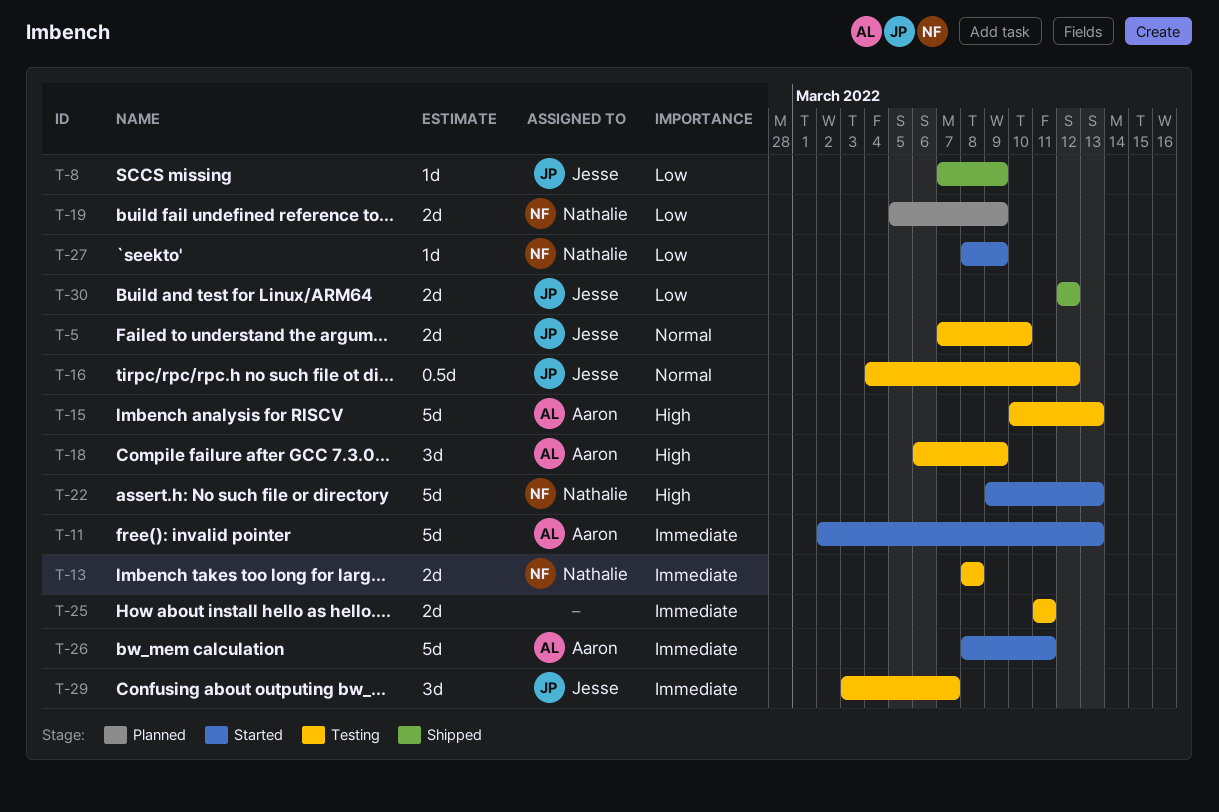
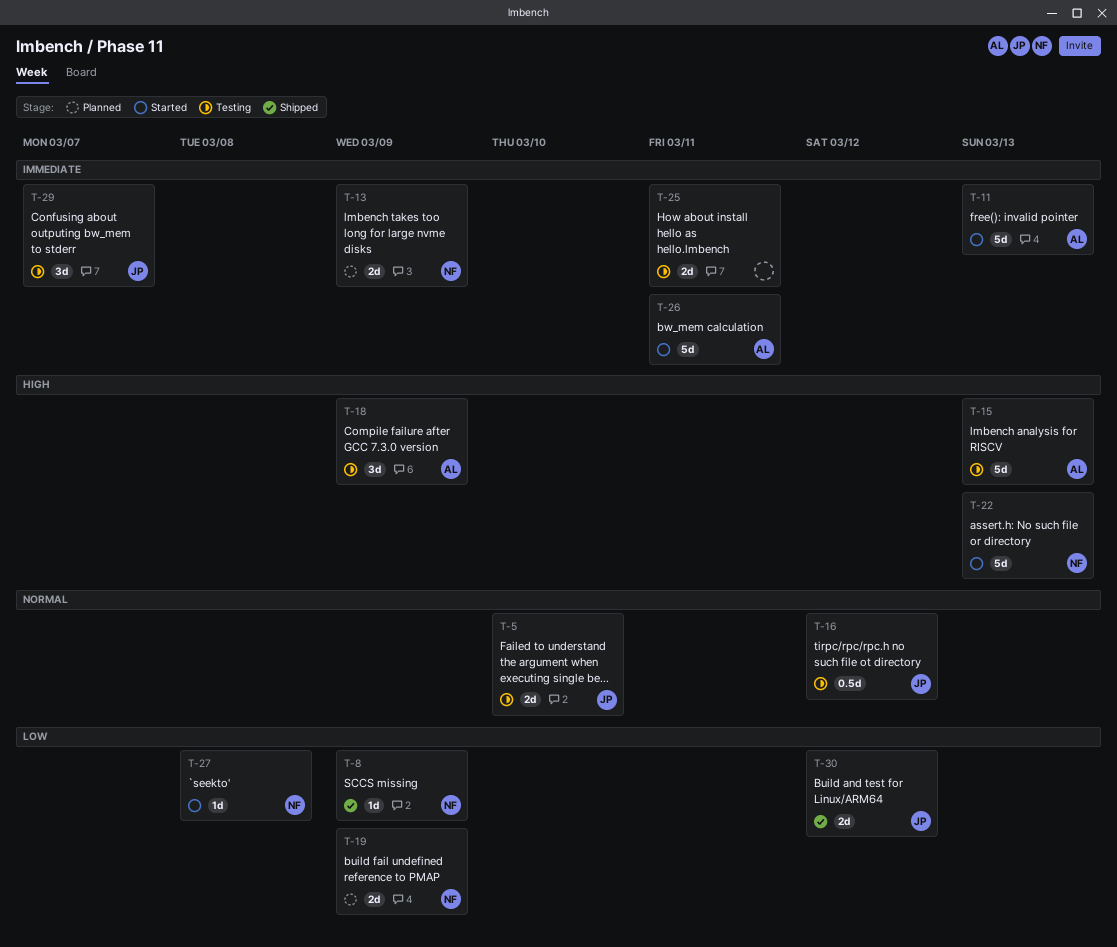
T-8, owner: Jesse -> Nathalie
T-13, status: Testing -> Planned
T-13, due: Mar 8 -> Mar 9
T-27, due: Mar 9 -> Mar 8

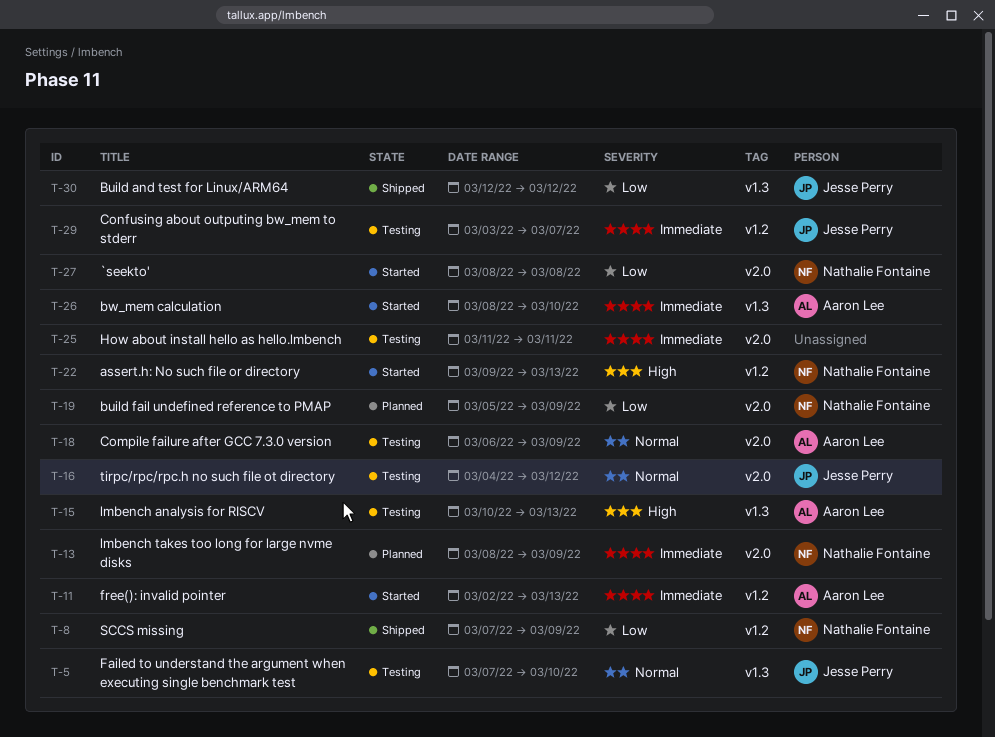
T-18, priority: High -> Normal
T-26, due: Mar 11 -> Mar 10

